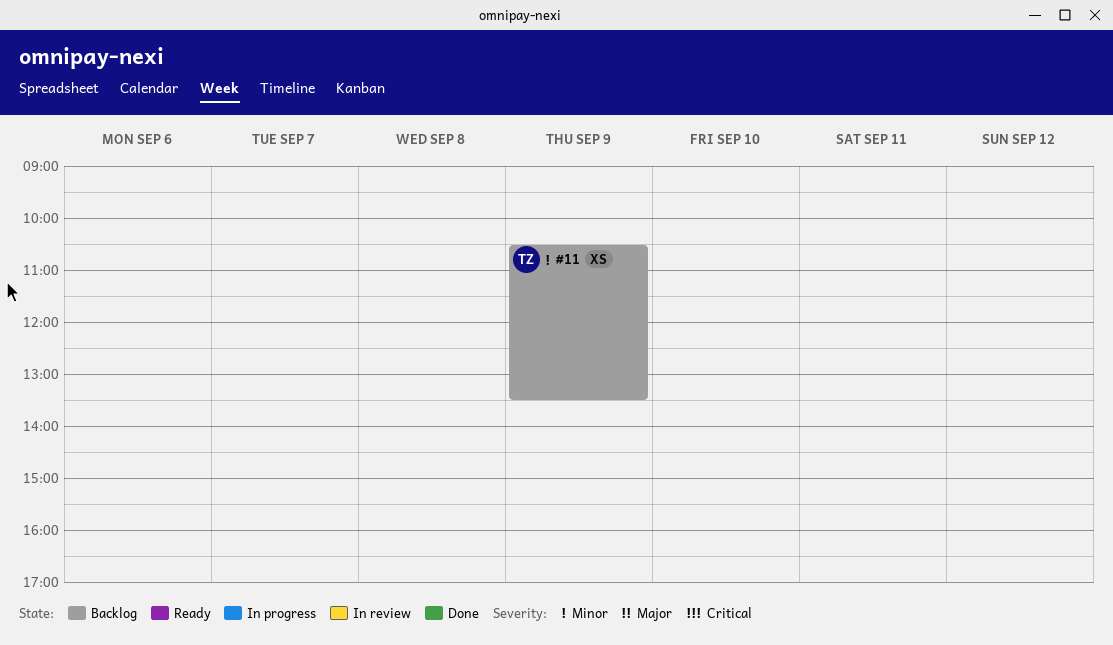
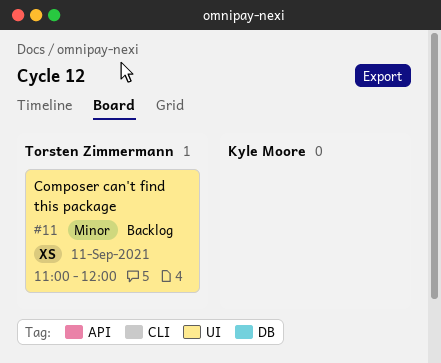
#11, day: Sep 9 -> Sep 11
#11, begins: 10:30 -> 11:00
#11, ends: 13:30 -> 12:00

